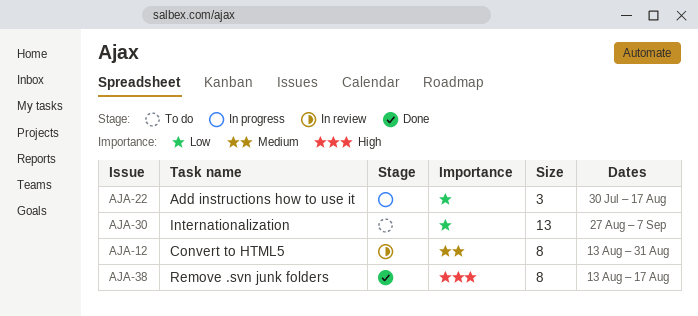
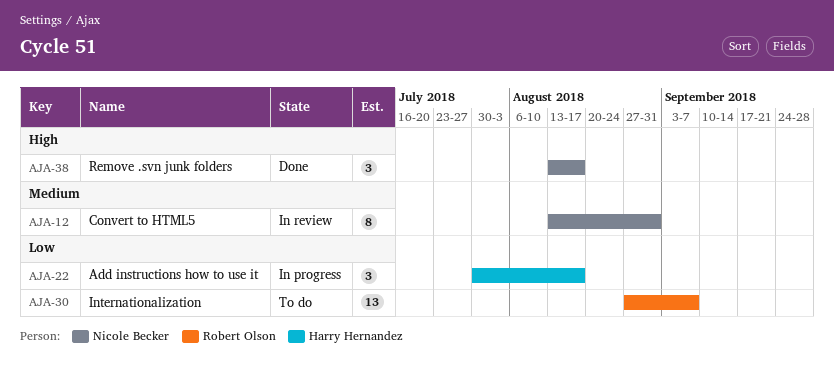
AJA-38, estimate: 8 -> 3

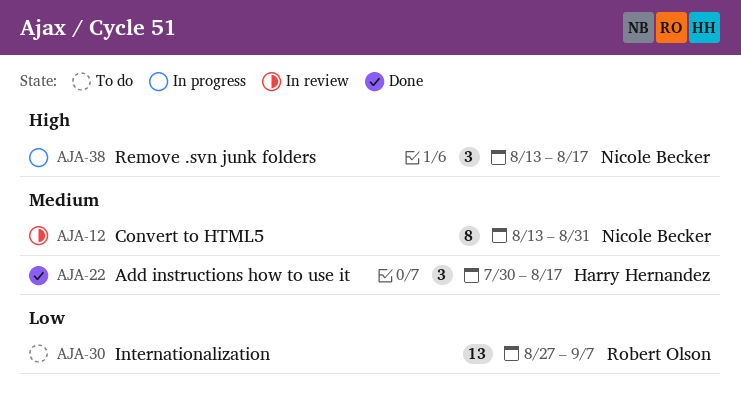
AJA-22, status: In progress -> Done
AJA-22, priority: Low -> Medium
AJA-38, status: Done -> In progress

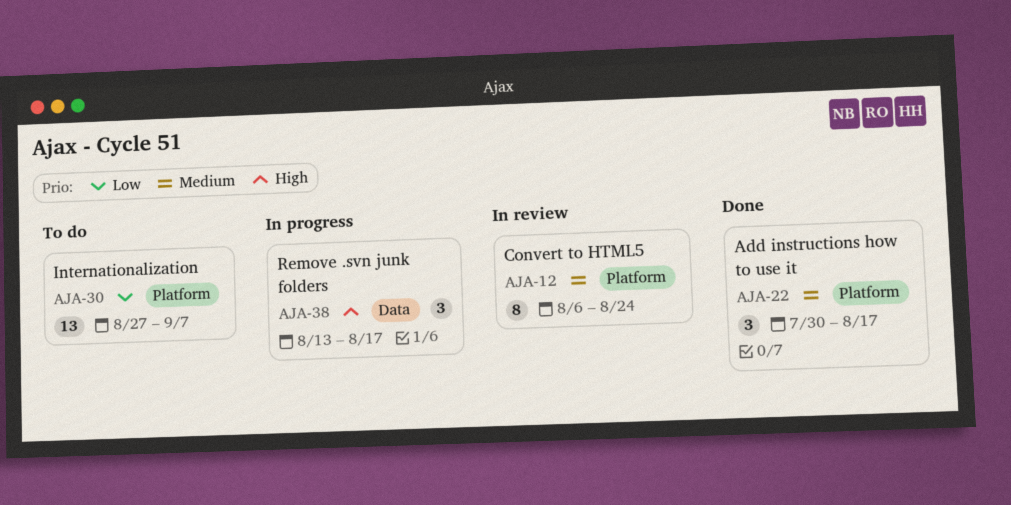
AJA-12, start: Aug 13 -> Aug 6
AJA-12, due: Aug 31 -> Aug 24

